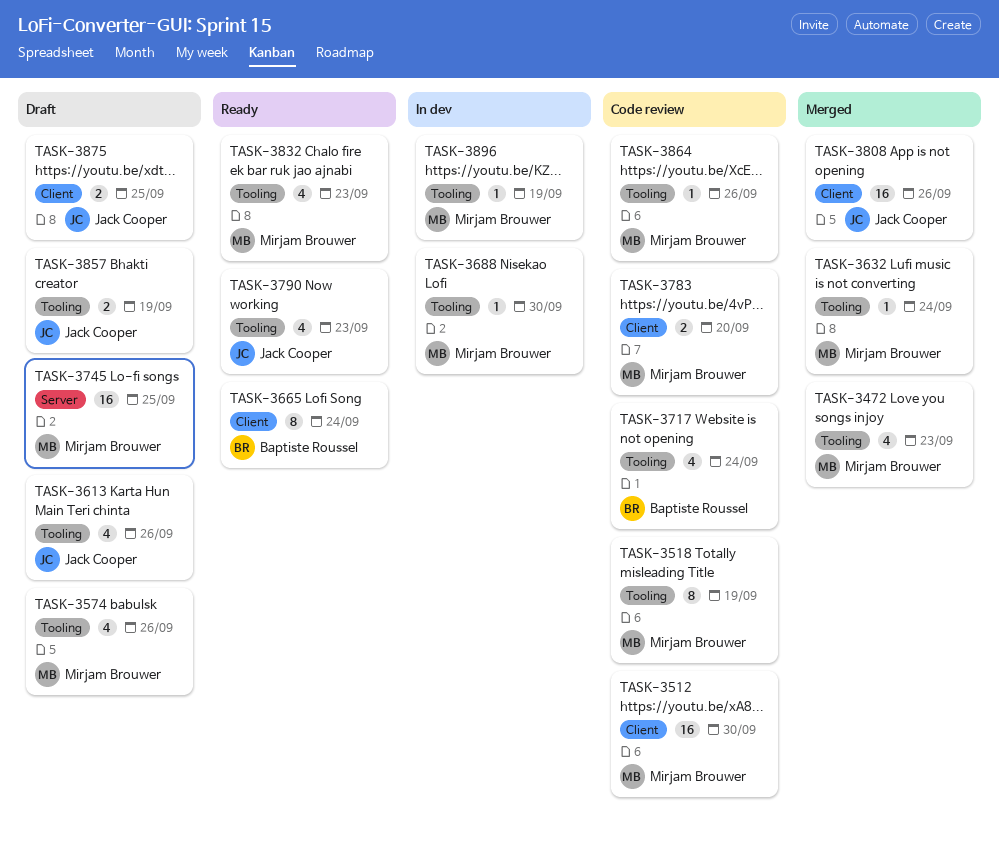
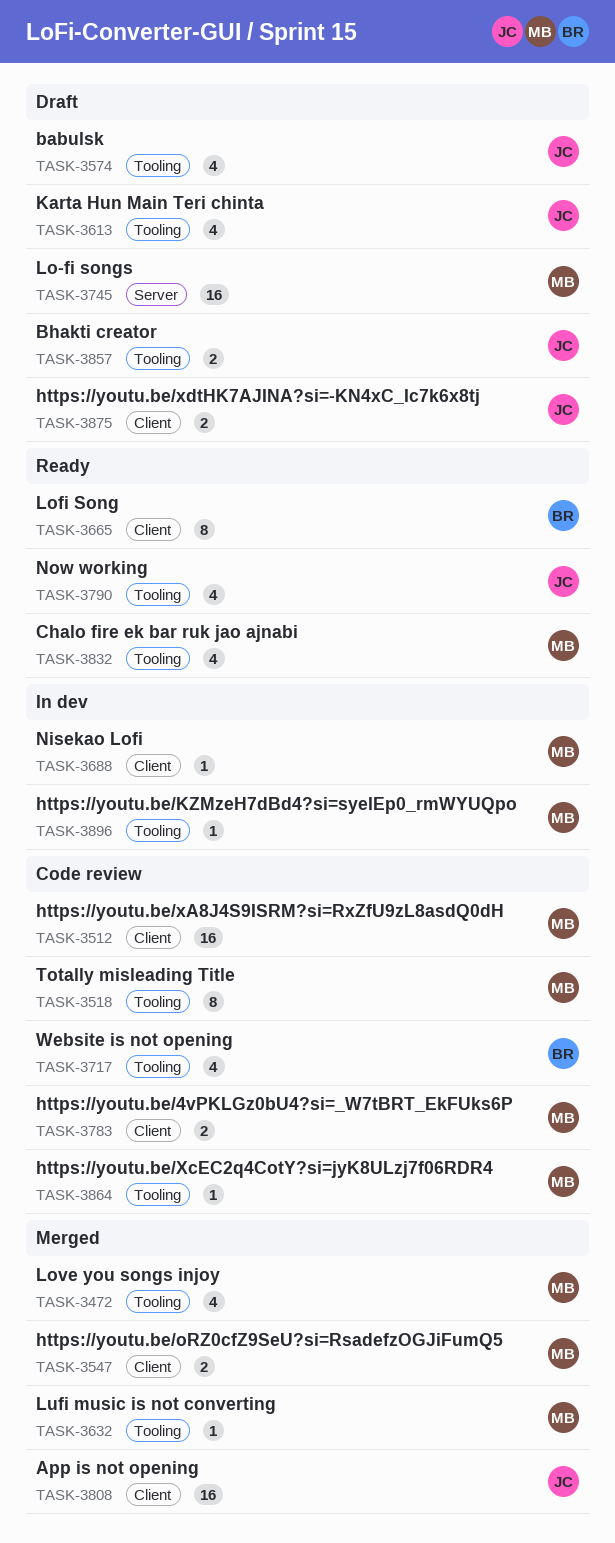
TASK-3547: none -> present
TASK-3574, owner: Mirjam Brouwer -> Jack Cooper
TASK-3688, label: Tooling -> Client

